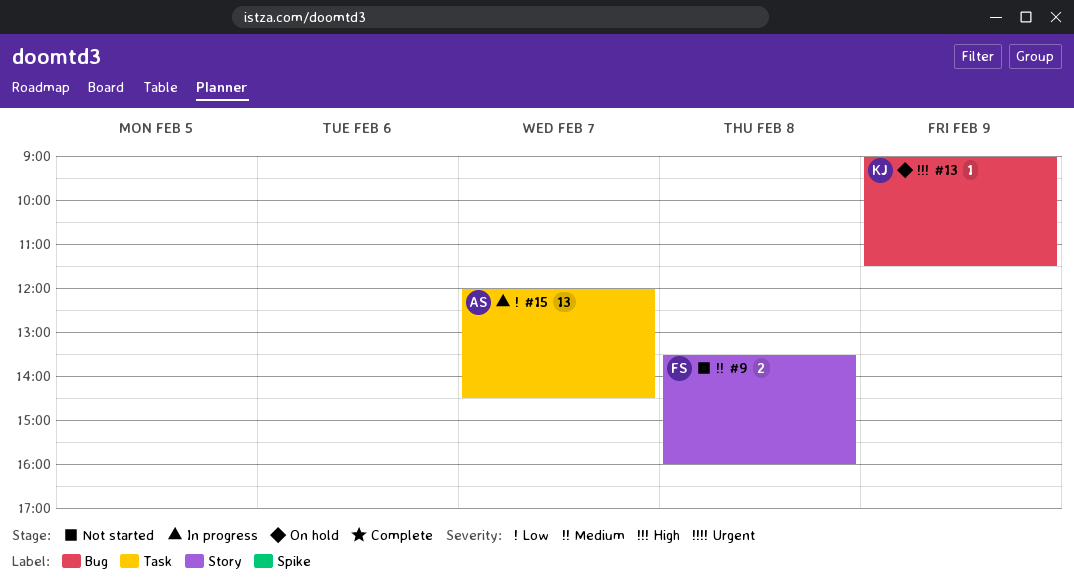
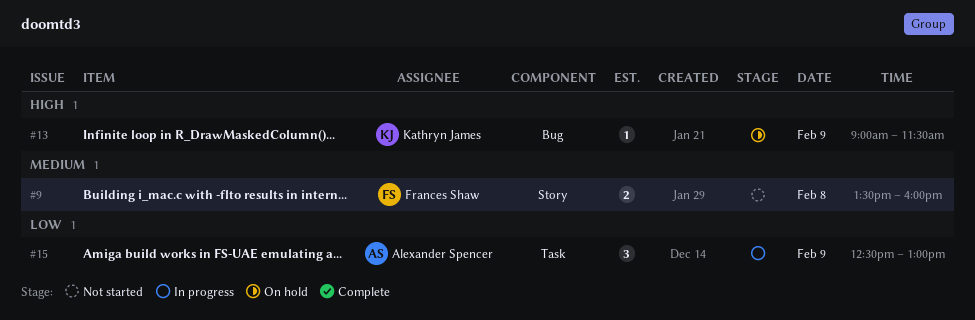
#15, estimate: 13 -> 3
#15, day: Feb 7 -> Feb 9
#15, begins: 12:00 -> 12:30
#15, ends: 14:30 -> 13:00

